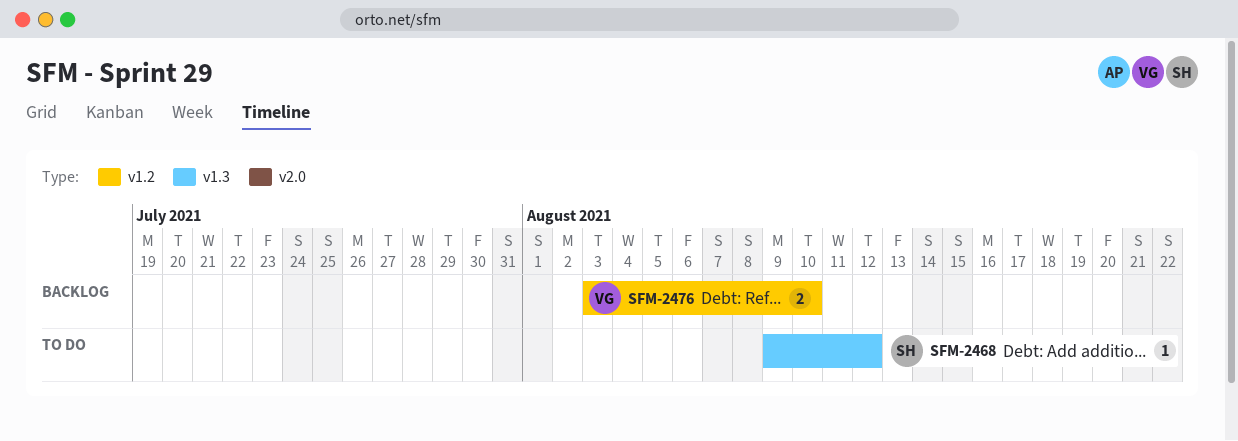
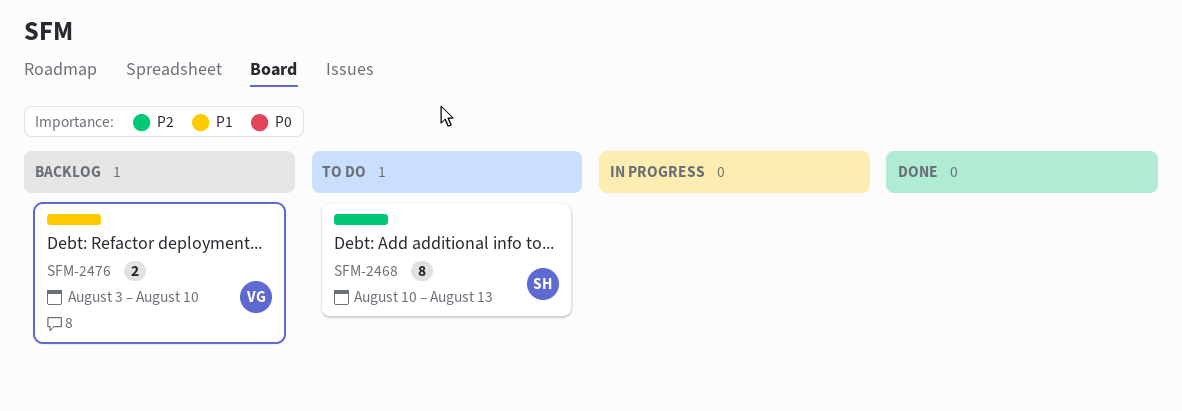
SFM-2468, estimate: 1 -> 8
SFM-2468, start: Aug 9 -> Aug 10
SFM-2468, due: Aug 12 -> Aug 13

